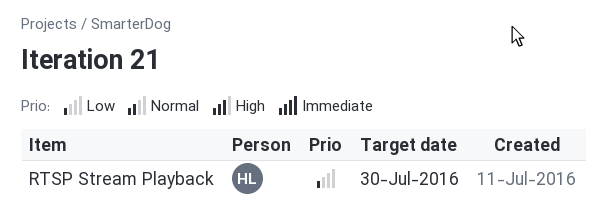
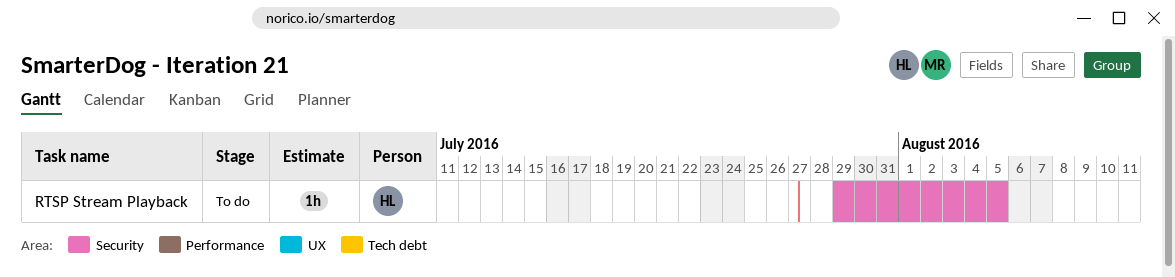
RTSP Stream Playback, due: Jul 30 -> Aug 5

